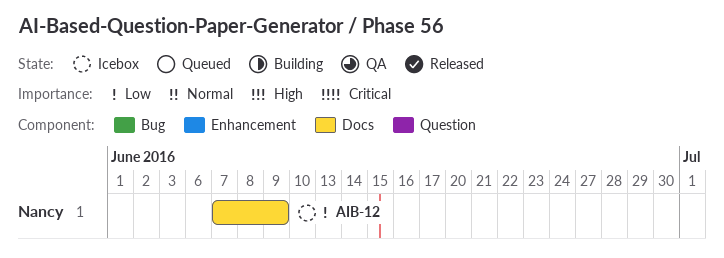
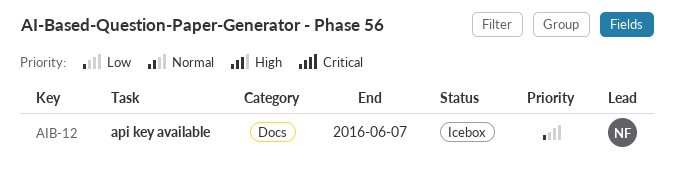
AIB-12, due: Jun 9 -> Jun 7

